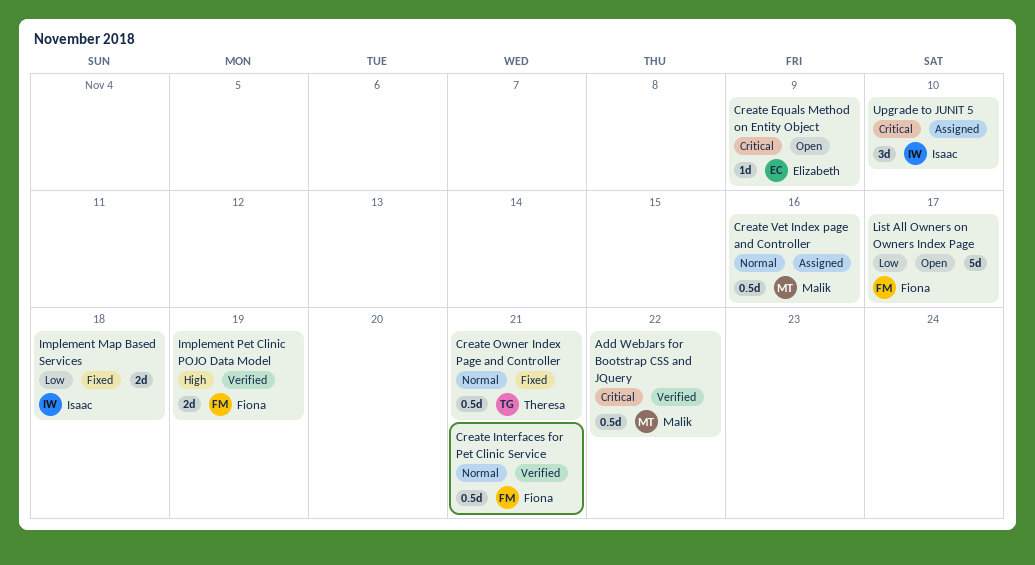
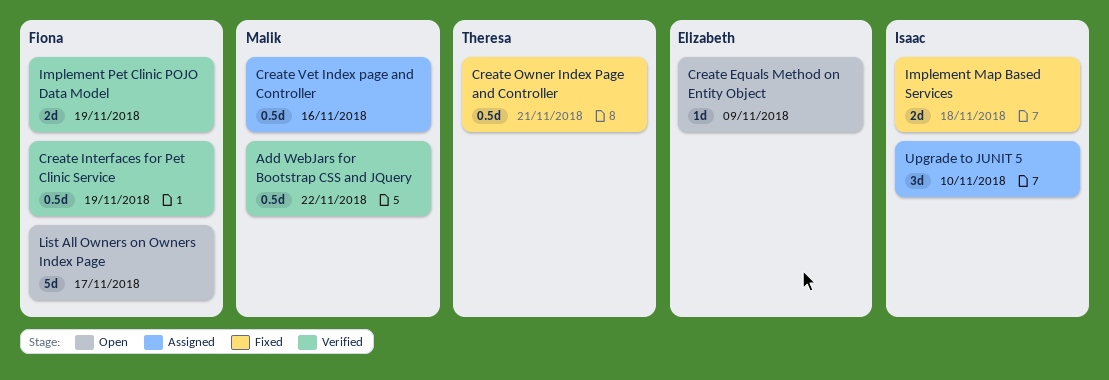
Create Interfaces for Pet Clinic Service, due: Nov 21 -> Nov 19

